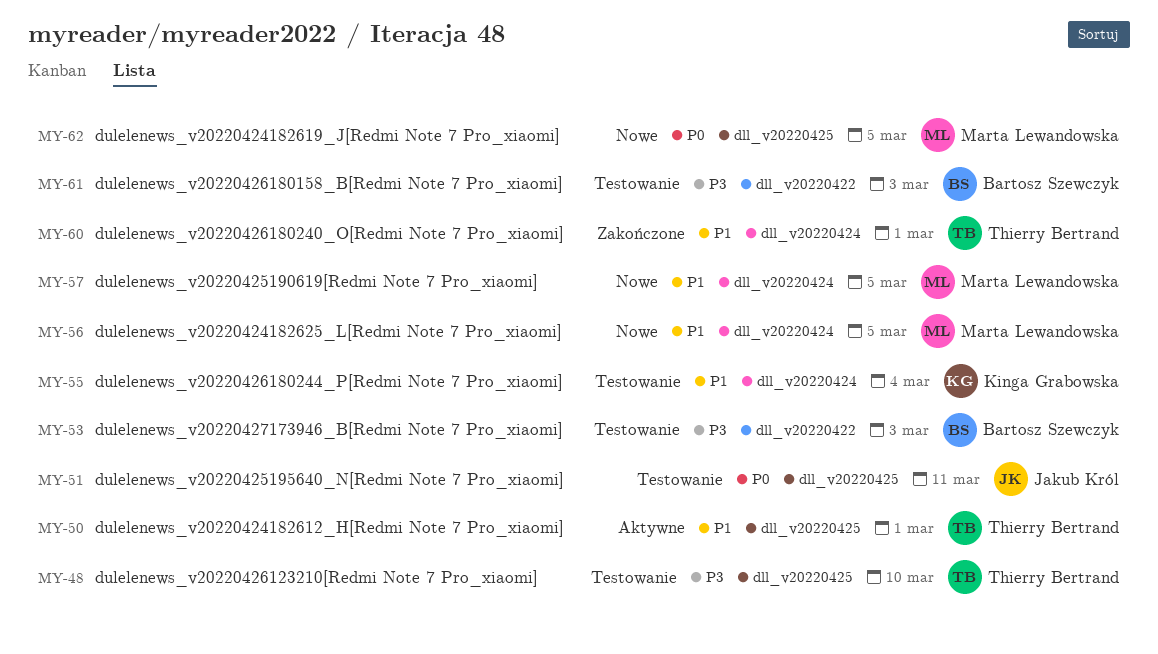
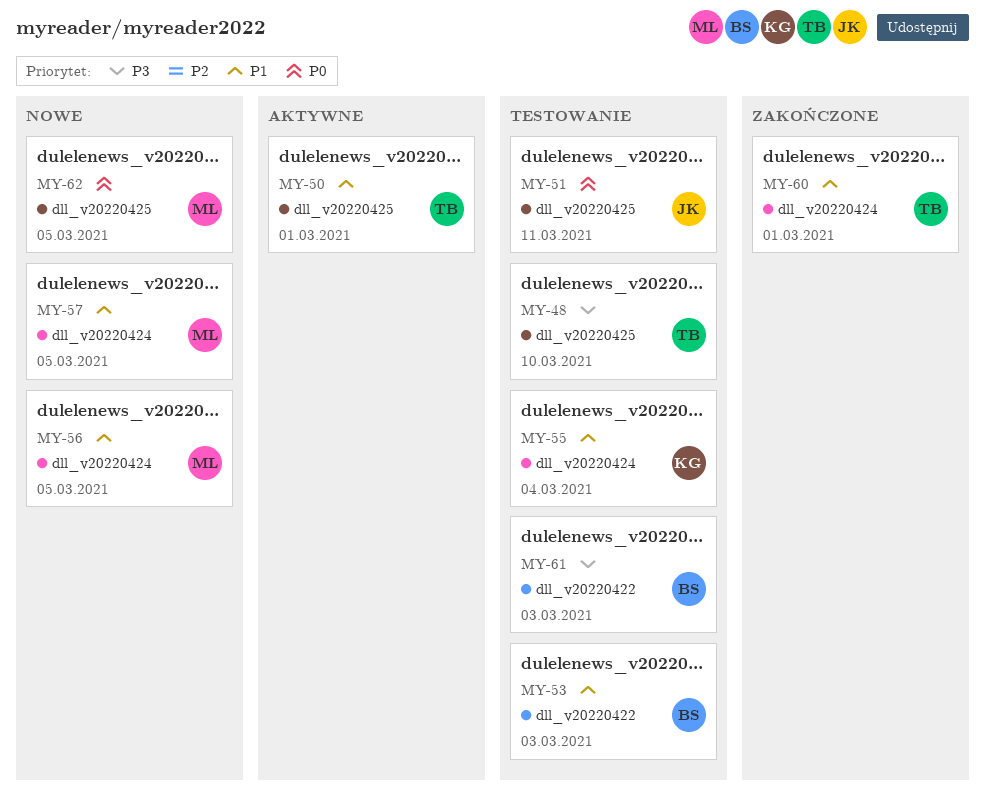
MY-53, priority: P3 -> P1

